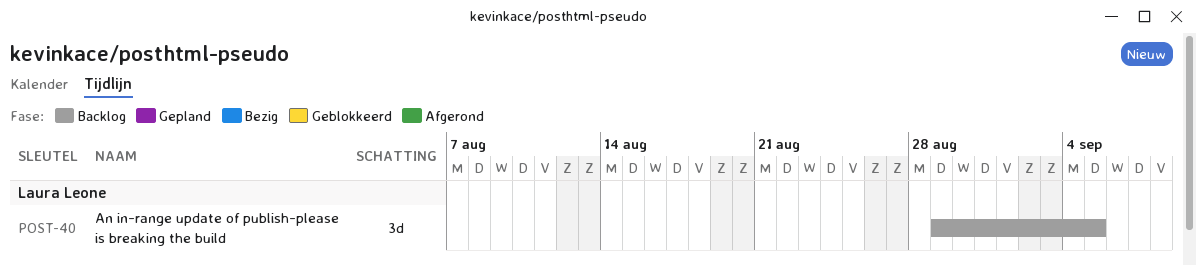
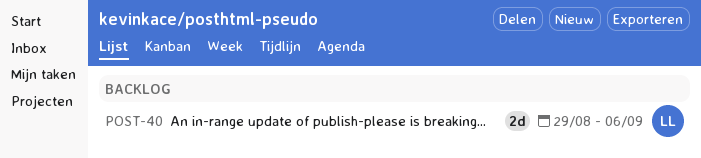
POST-40, estimate: 3d -> 2d
POST-40, due: Sep 5 -> Sep 6

